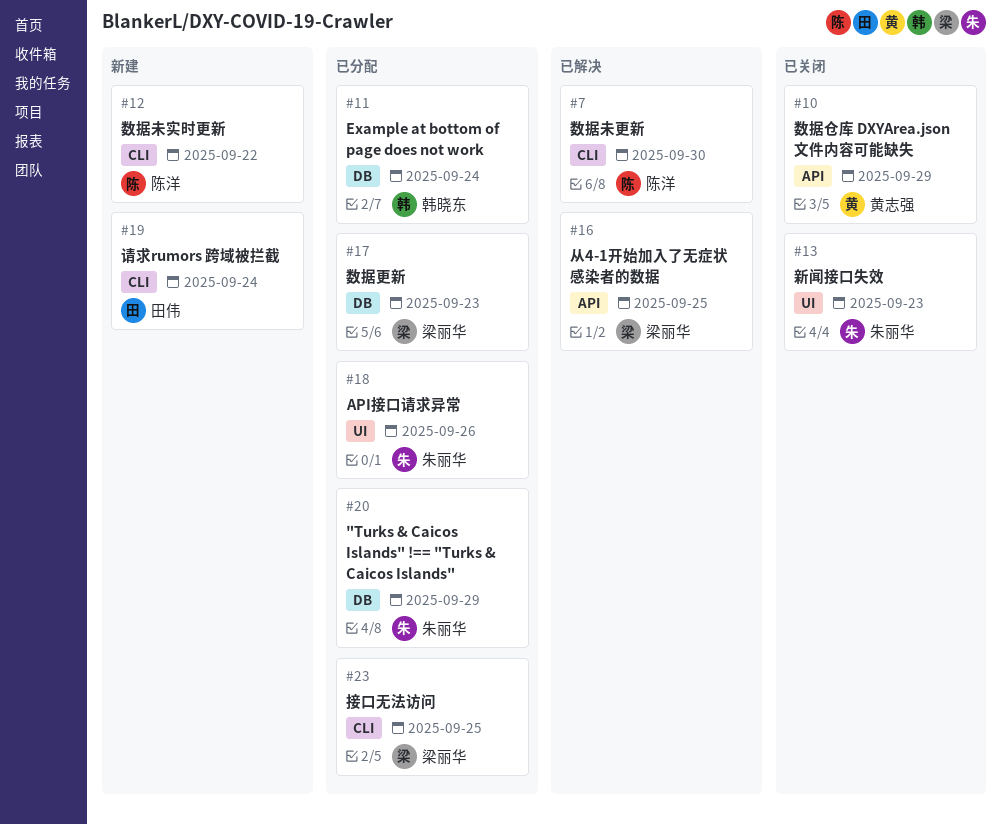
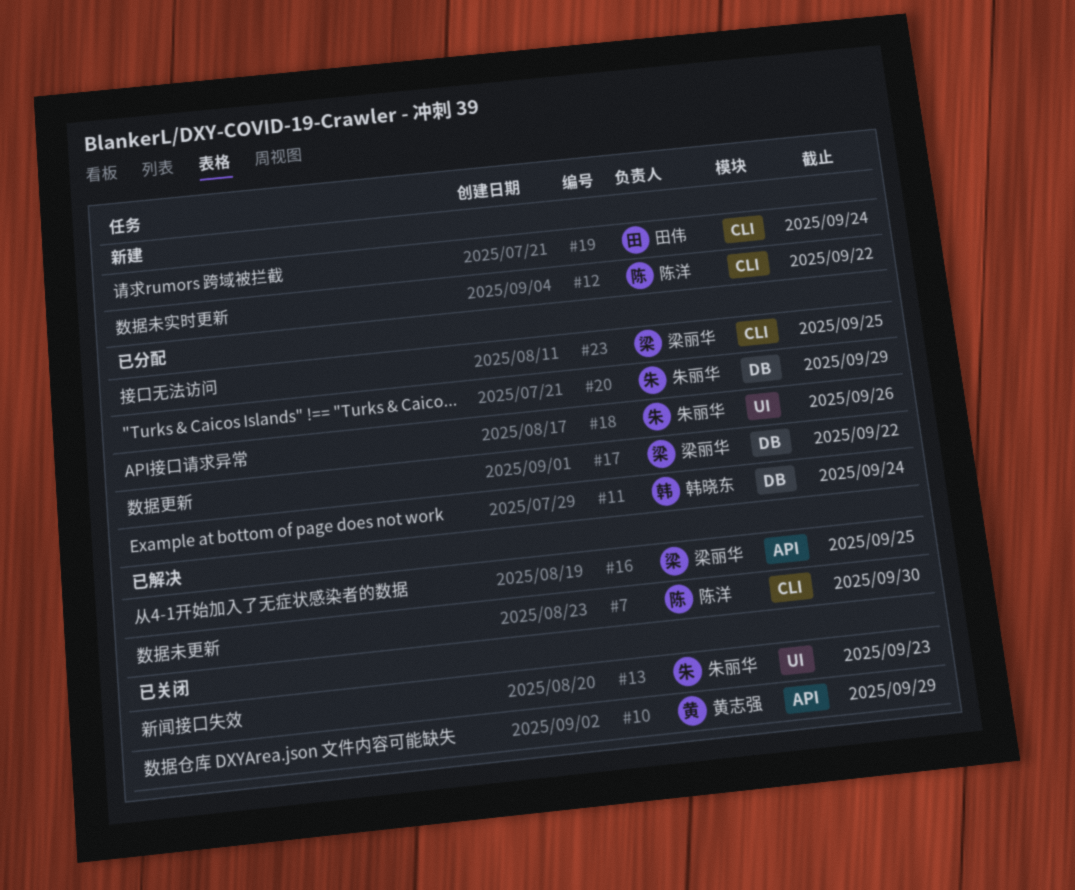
#17, due: Sep 23 -> Sep 22

